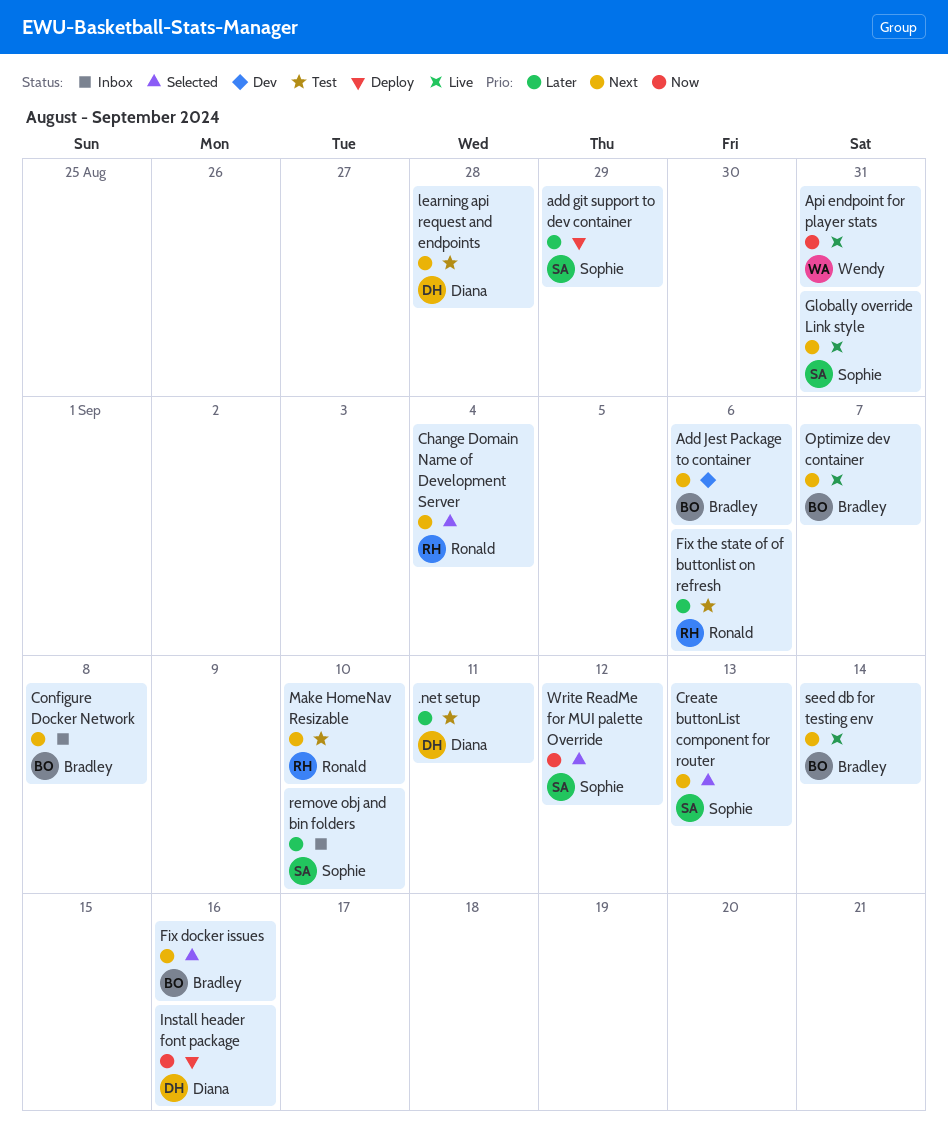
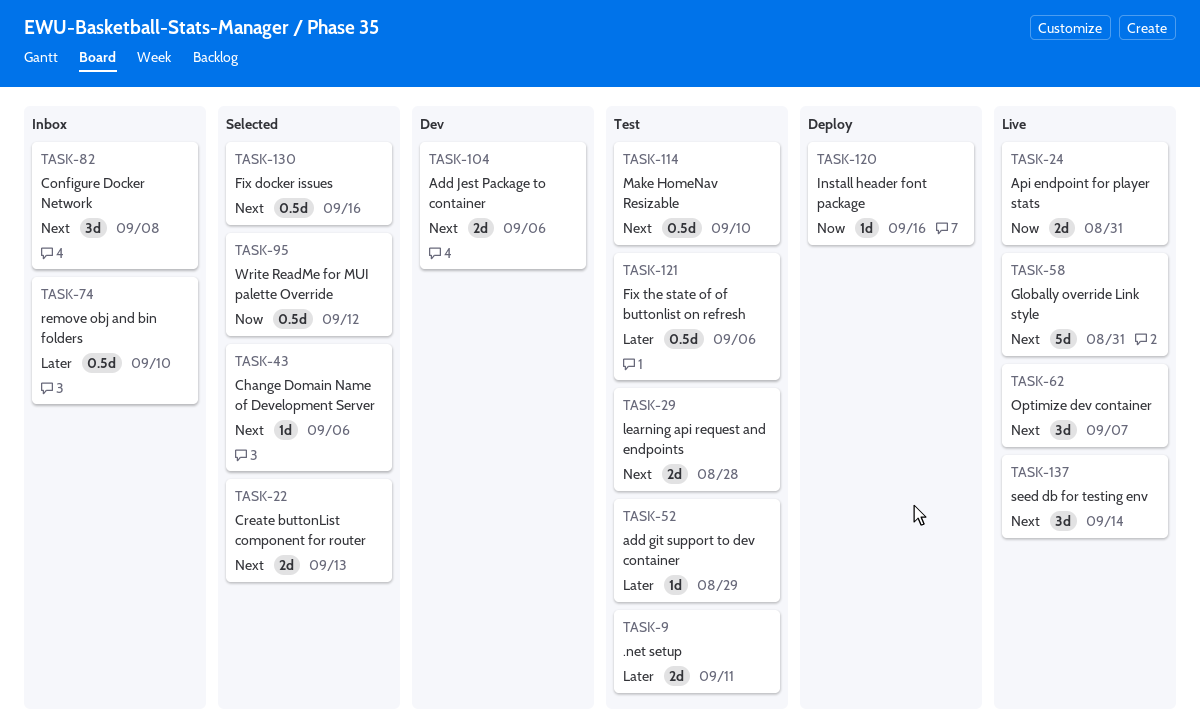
add git support to dev container, status: Deploy -> Test
Change Domain Name of Development Server, due: Sep 4 -> Sep 6

